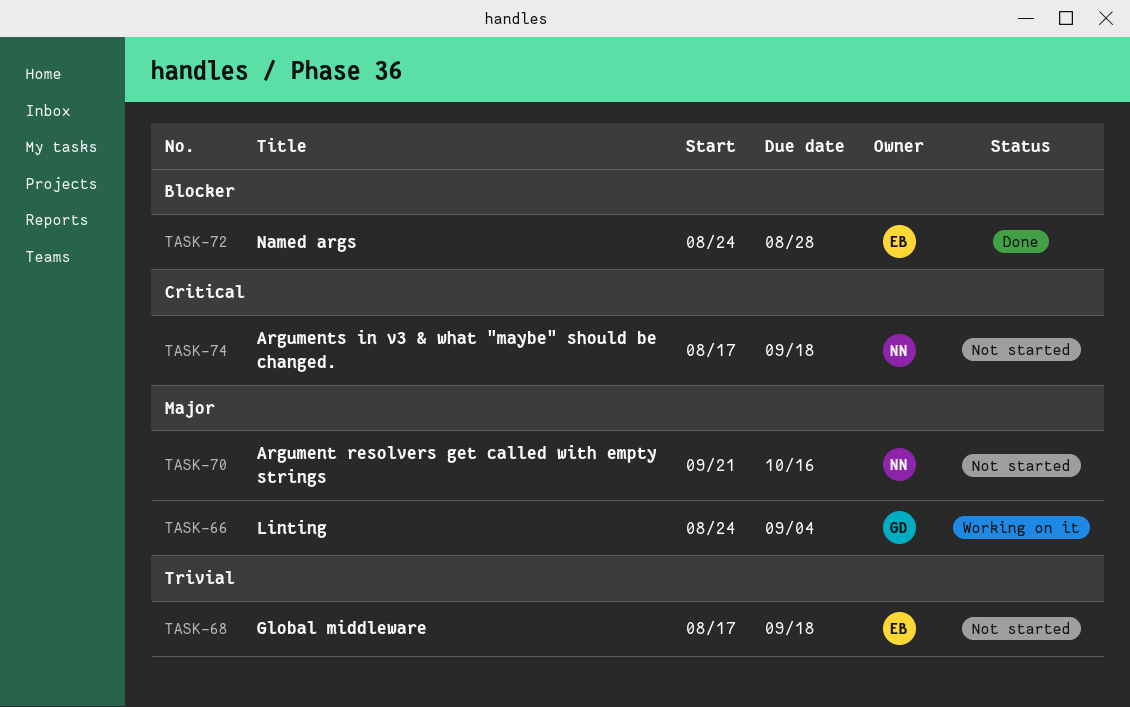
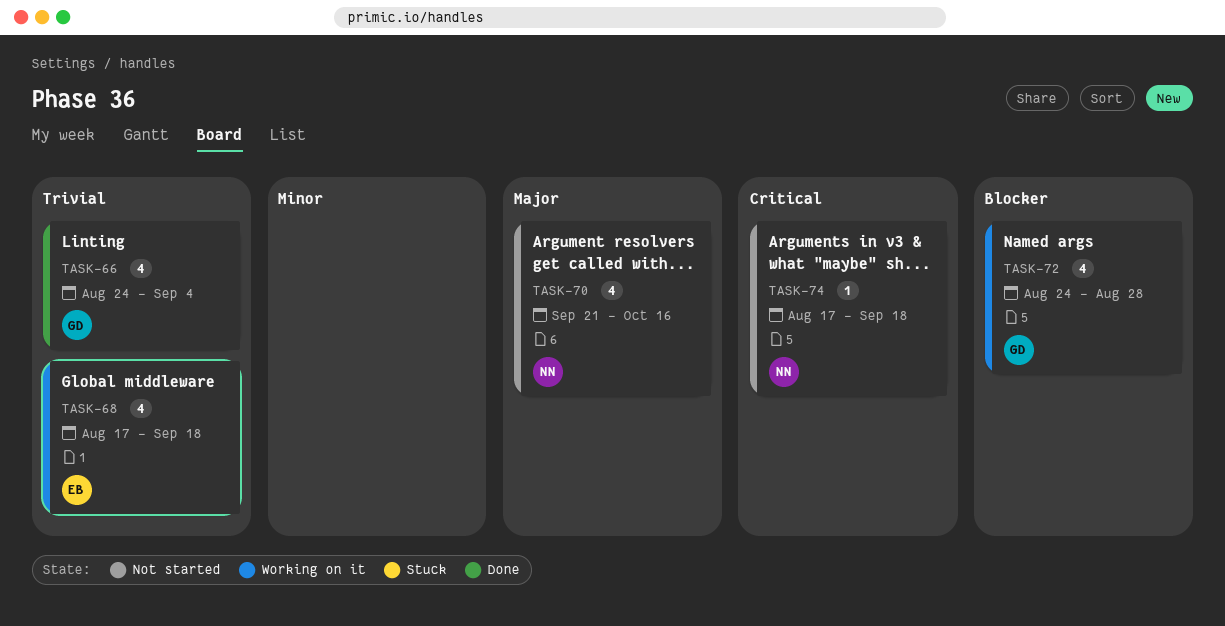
TASK-66, status: Working on it -> Done
TASK-66, priority: Major -> Trivial
TASK-68, status: Not started -> Working on it
TASK-72, status: Done -> Working on it
TASK-72, owner: EB -> GD

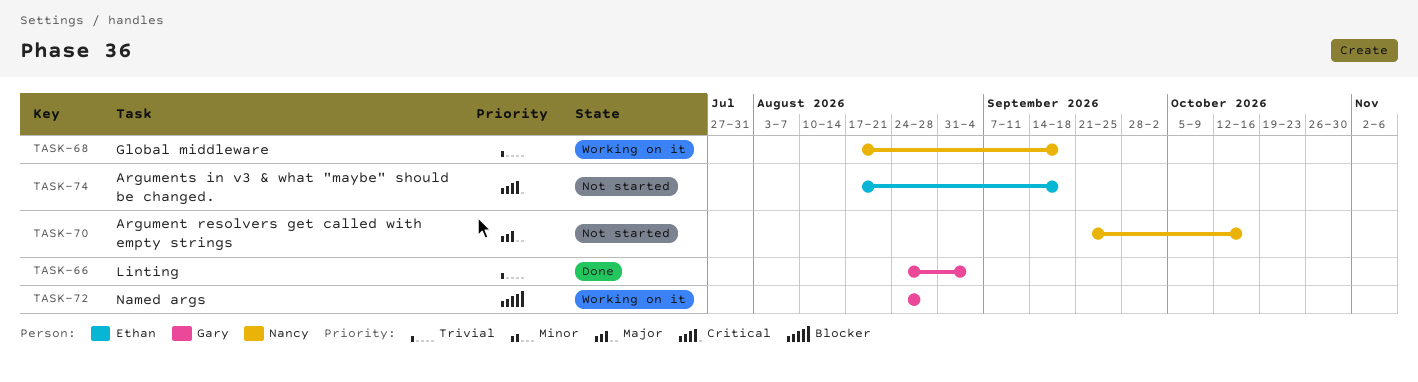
TASK-68, owner: Ethan -> Nancy
TASK-74, owner: Nancy -> Ethan

